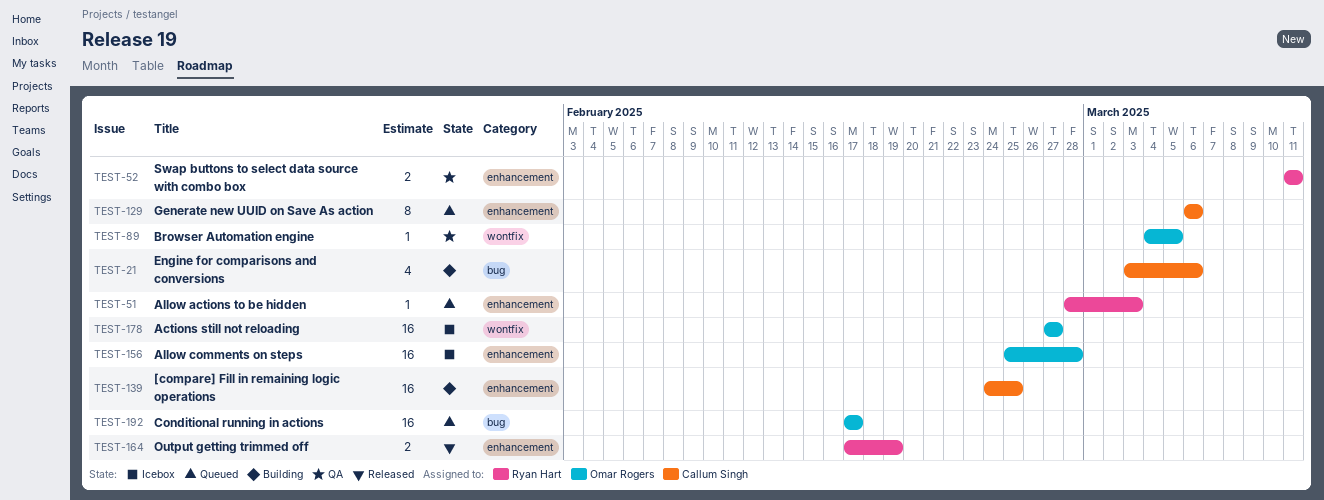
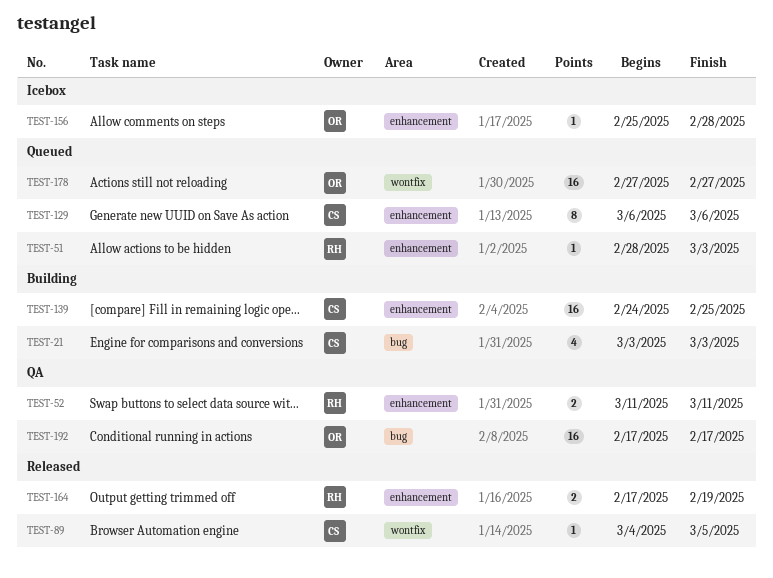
TEST-21, due: Mar 6 -> Mar 3
TEST-89, status: QA -> Released
TEST-89, owner: Omar Rogers -> Callum Singh
TEST-156, estimate: 16 -> 1
TEST-178, status: Icebox -> Queued
TEST-192, status: Queued -> QA

